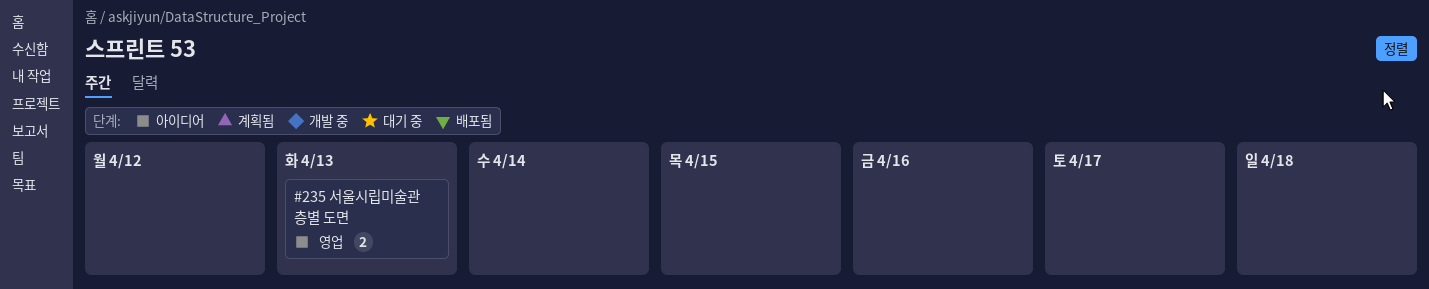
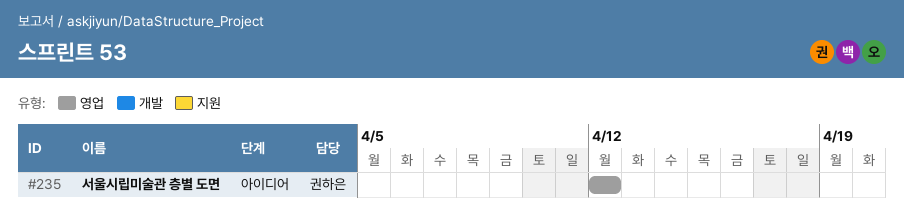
#235, due: Apr 13 -> Apr 12

